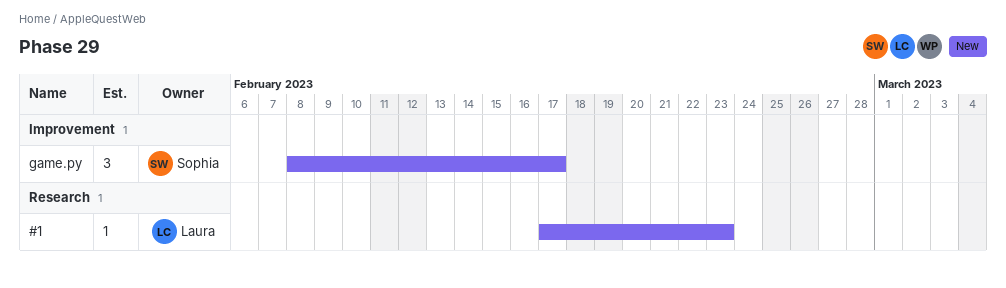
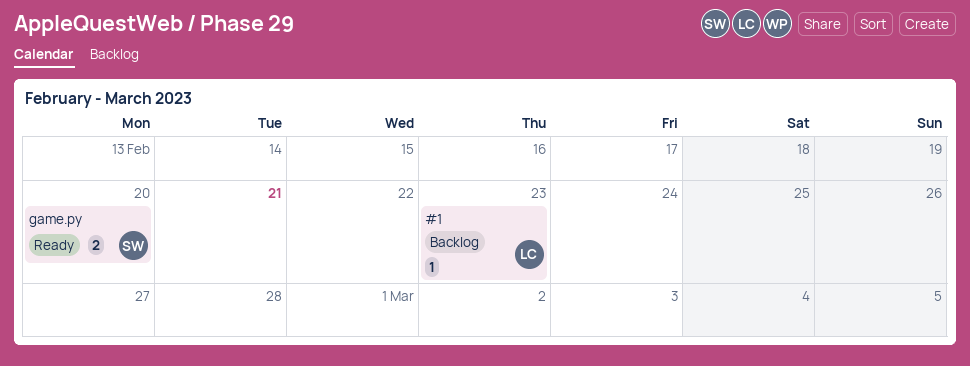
game.py, estimate: 3 -> 2
game.py, due: Feb 17 -> Feb 20

